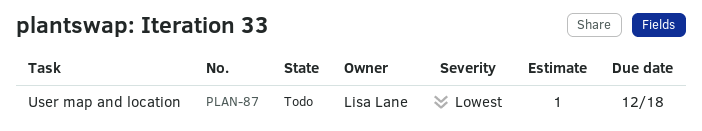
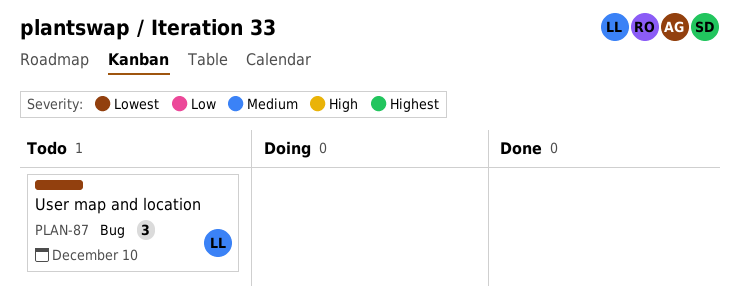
PLAN-87, estimate: 1 -> 3
PLAN-87, due: Dec 18 -> Dec 10

